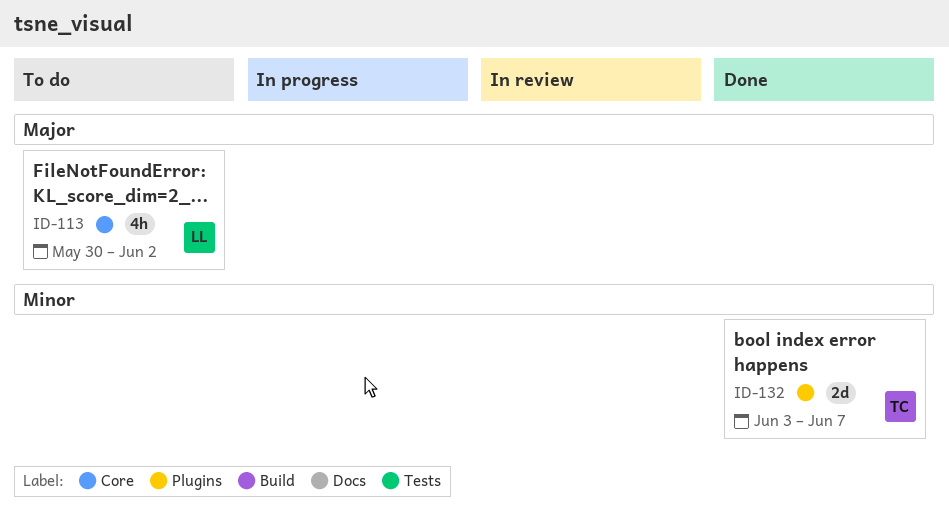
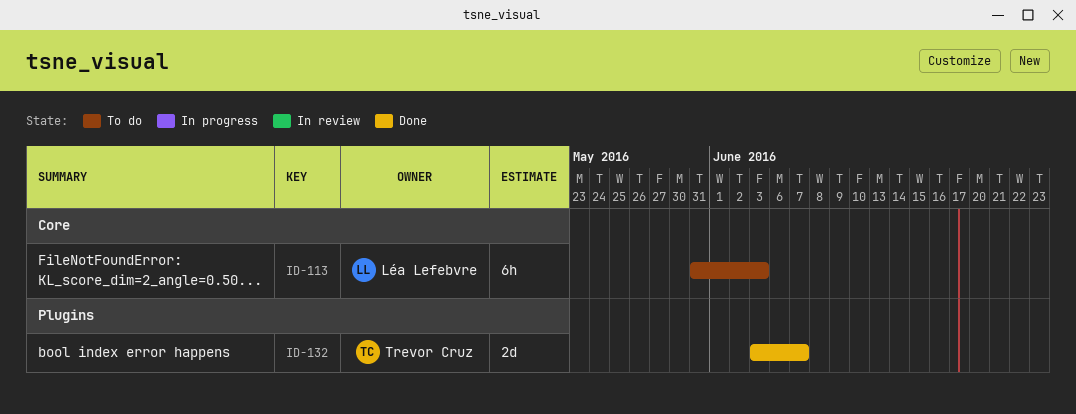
ID-113, estimate: 4h -> 6h
ID-113, start: May 30 -> May 31
ID-113, due: Jun 2 -> Jun 3

